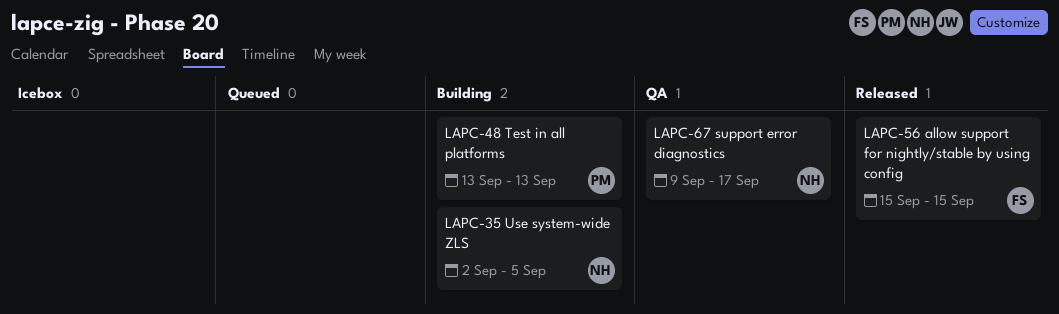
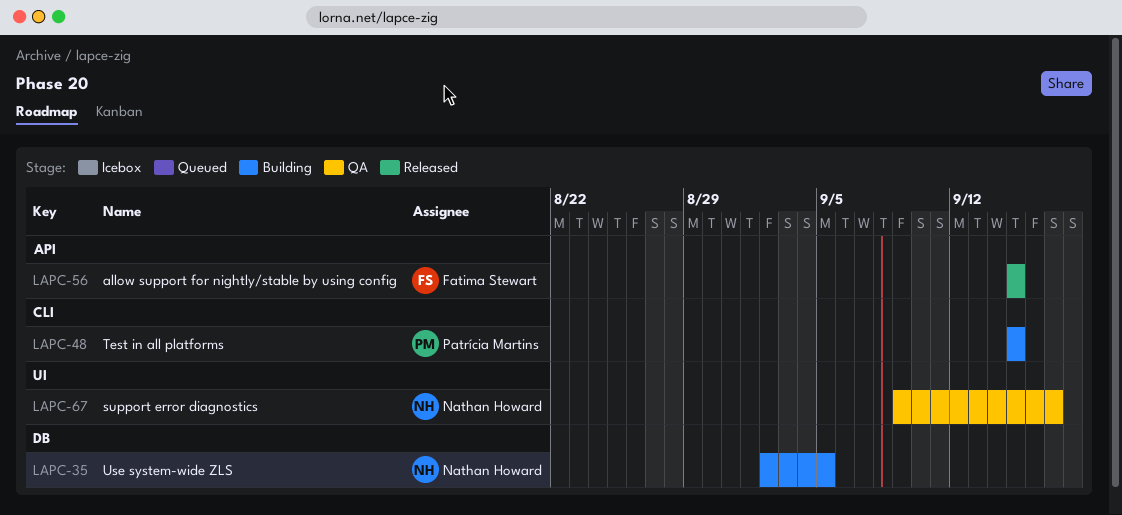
LAPC-48, start: Sep 13 -> Sep 15
LAPC-48, due: Sep 13 -> Sep 15

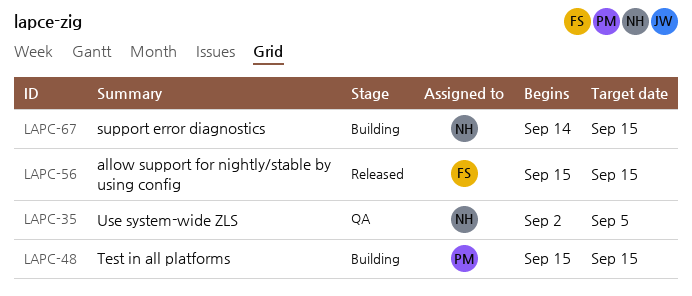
LAPC-35, status: Building -> QA
LAPC-67, status: QA -> Building
LAPC-67, start: Sep 9 -> Sep 14
LAPC-67, due: Sep 17 -> Sep 15

